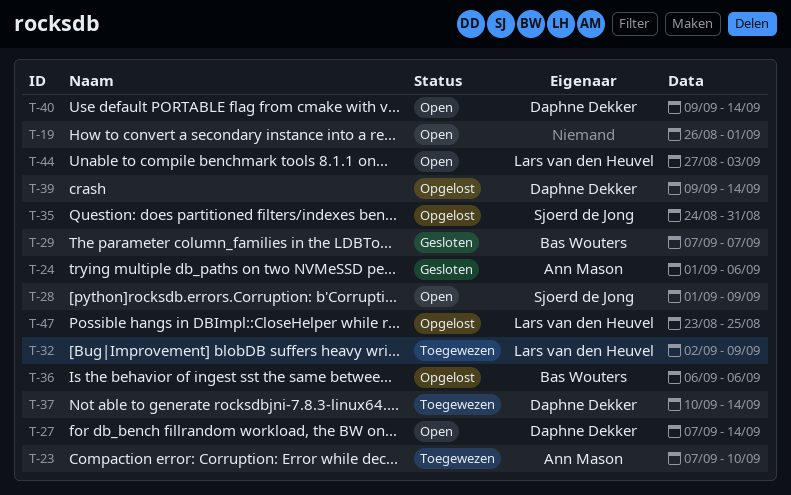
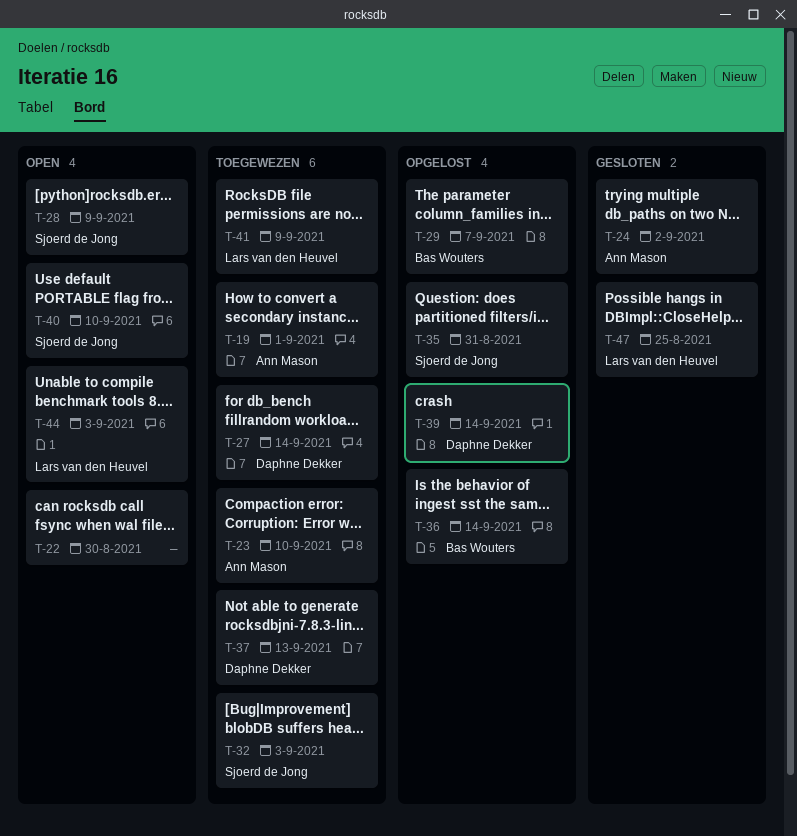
T-19, status: Open -> Toegewezen
T-19, owner: none -> Ann Mason
T-22: none -> present
T-24, due: Sep 6 -> Sep 2
T-27, status: Open -> Toegewezen
T-29, status: Gesloten -> Opgelost
T-32, owner: Lars van den Heuvel -> Sjoerd de Jong
T-32, due: Sep 9 -> Sep 3
T-36, due: Sep 6 -> Sep 14
T-37, due: Sep 14 -> Sep 13
T-40, owner: Daphne Dekker -> Sjoerd de Jong
T-40, due: Sep 14 -> Sep 10
T-41: none -> present
T-47, status: Opgelost -> Gesloten

